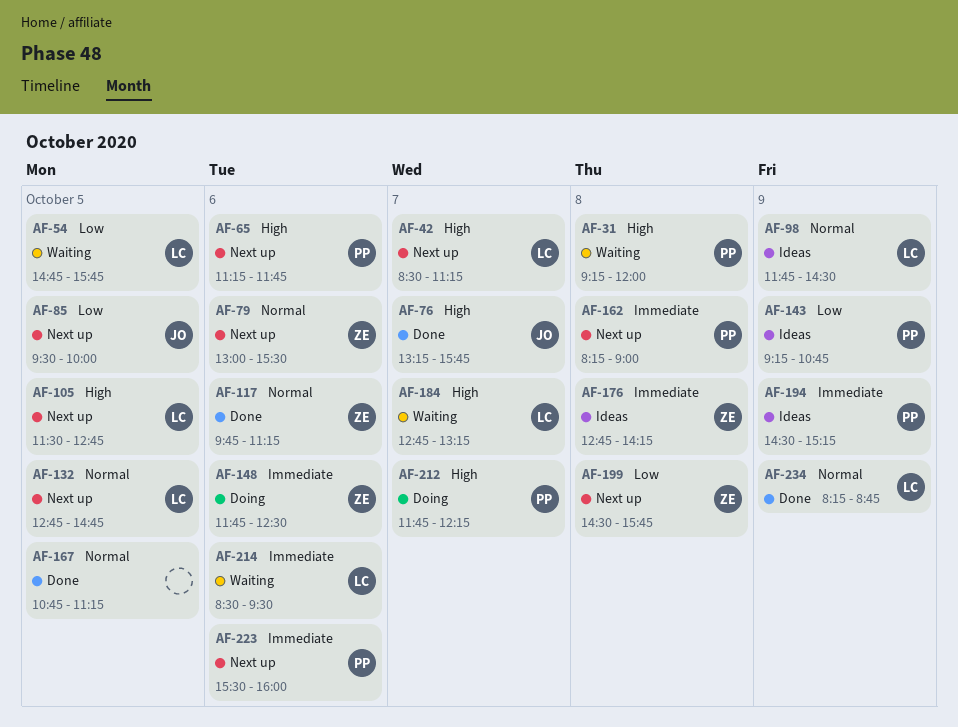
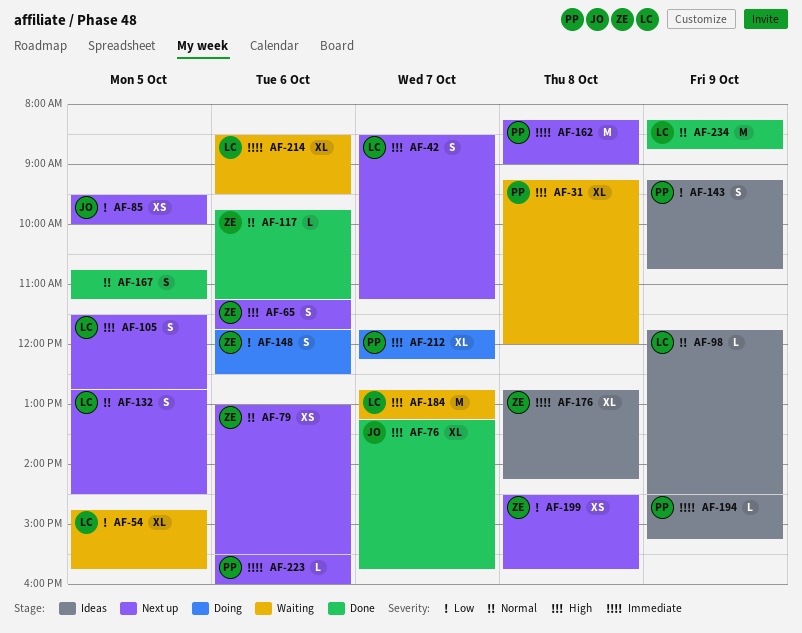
AF-65, owner: PP -> ZE
AF-132, ends: 14:45 -> 14:30
AF-148, priority: Immediate -> Low

